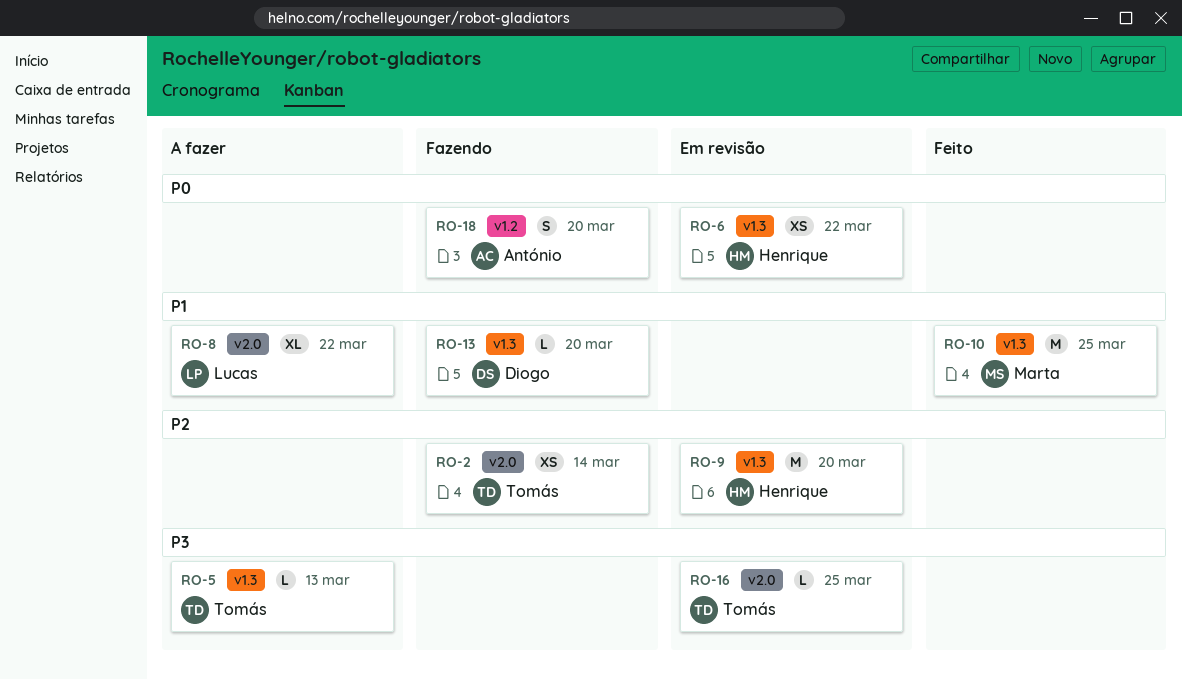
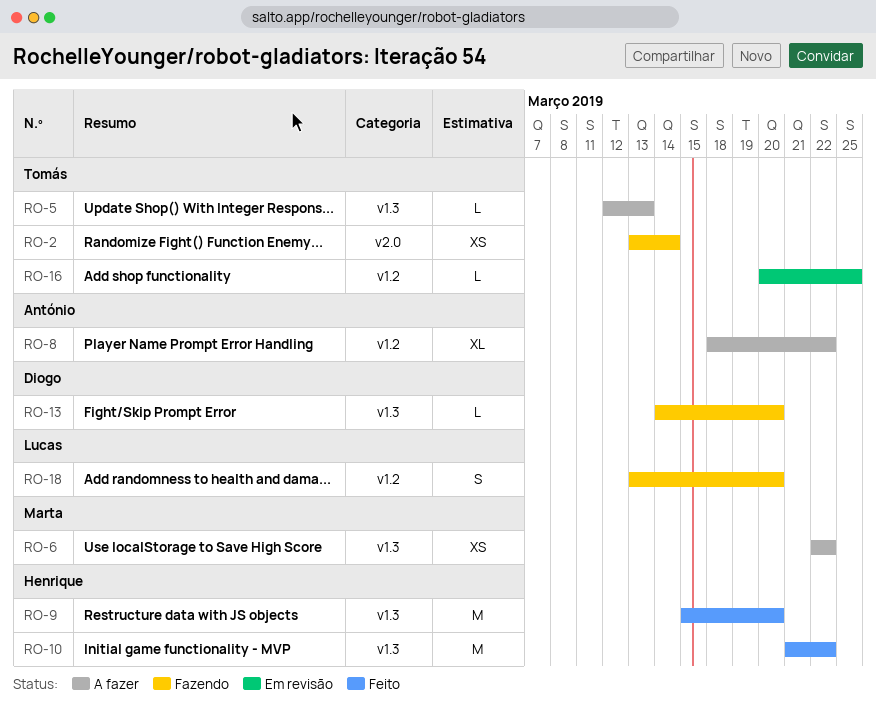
RO-6, status: Em revisão -> A fazer
RO-6, owner: Henrique -> Marta
RO-8, owner: Lucas -> António
RO-8, label: v2.0 -> v1.2
RO-9, status: Em revisão -> Feito
RO-10, owner: Marta -> Henrique
RO-10, due: Mar 25 -> Mar 22
RO-16, label: v2.0 -> v1.2
RO-18, owner: António -> Lucas

